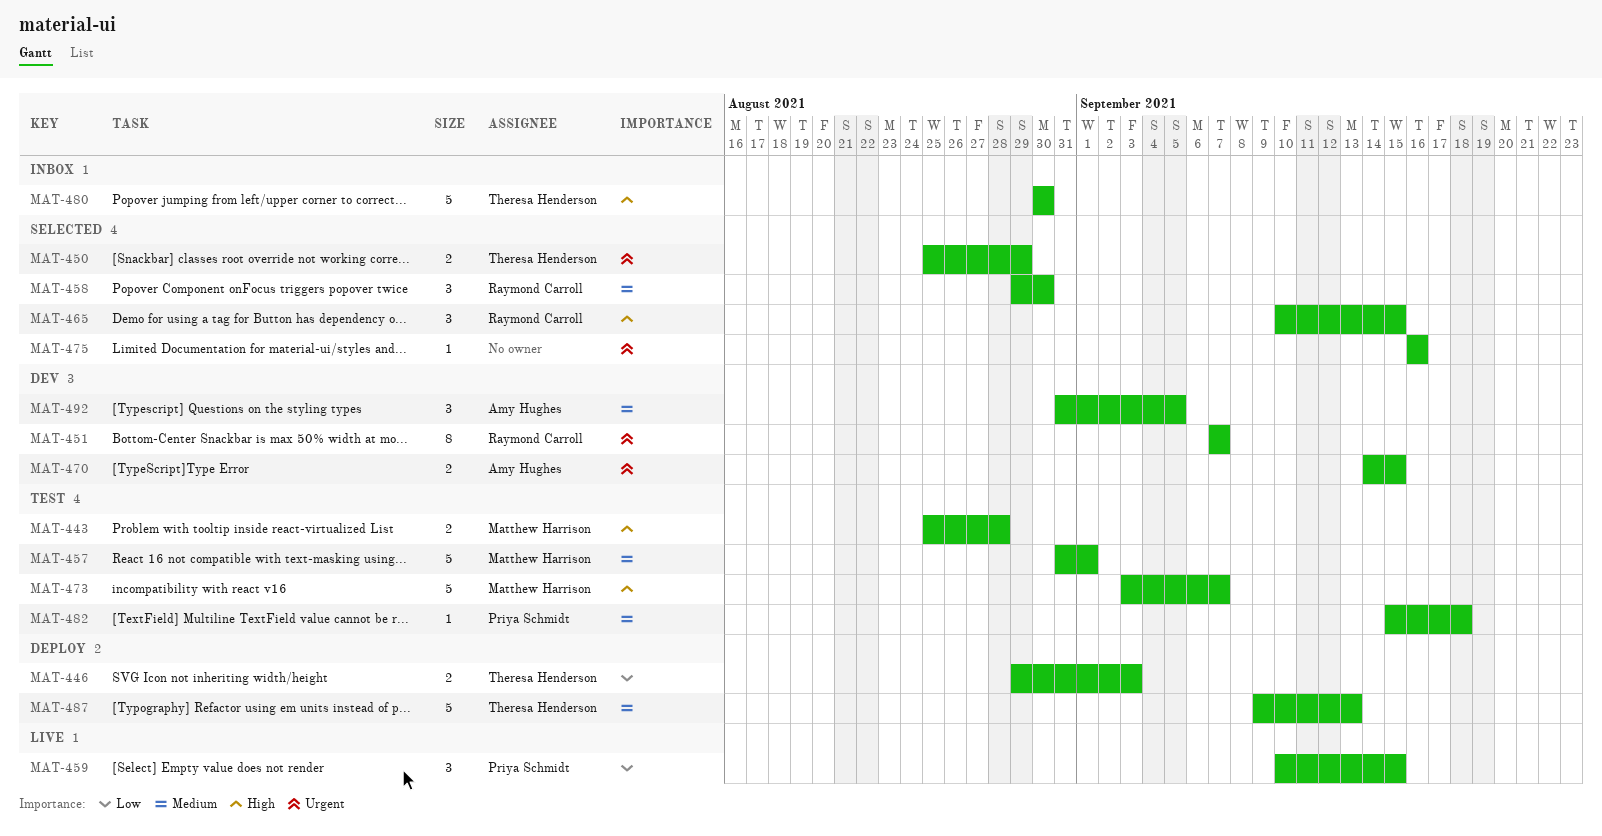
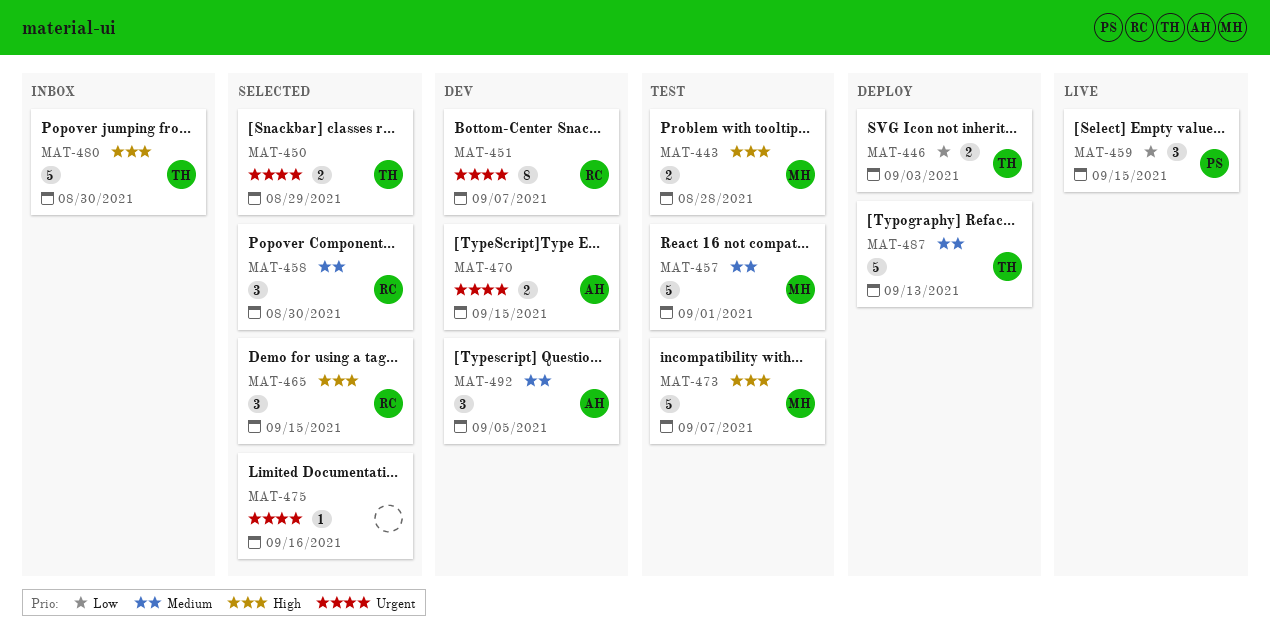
MAT-482: present -> none

